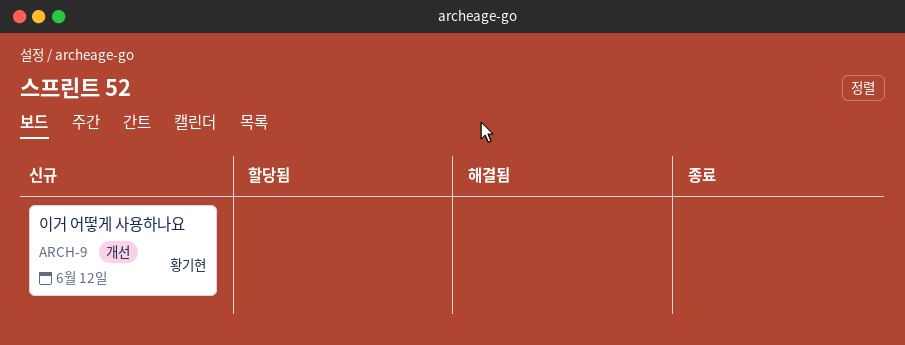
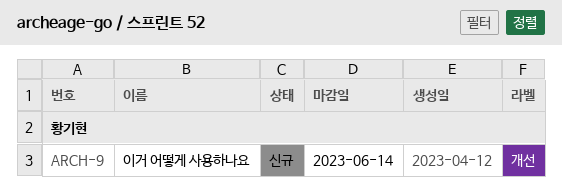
ARCH-9, due: Jun 12 -> Jun 14

